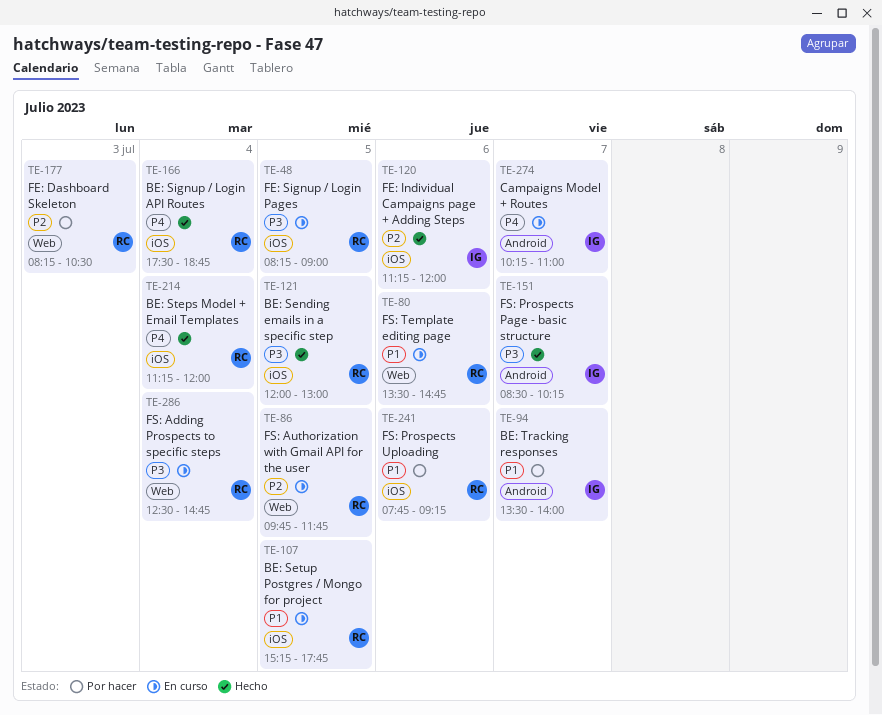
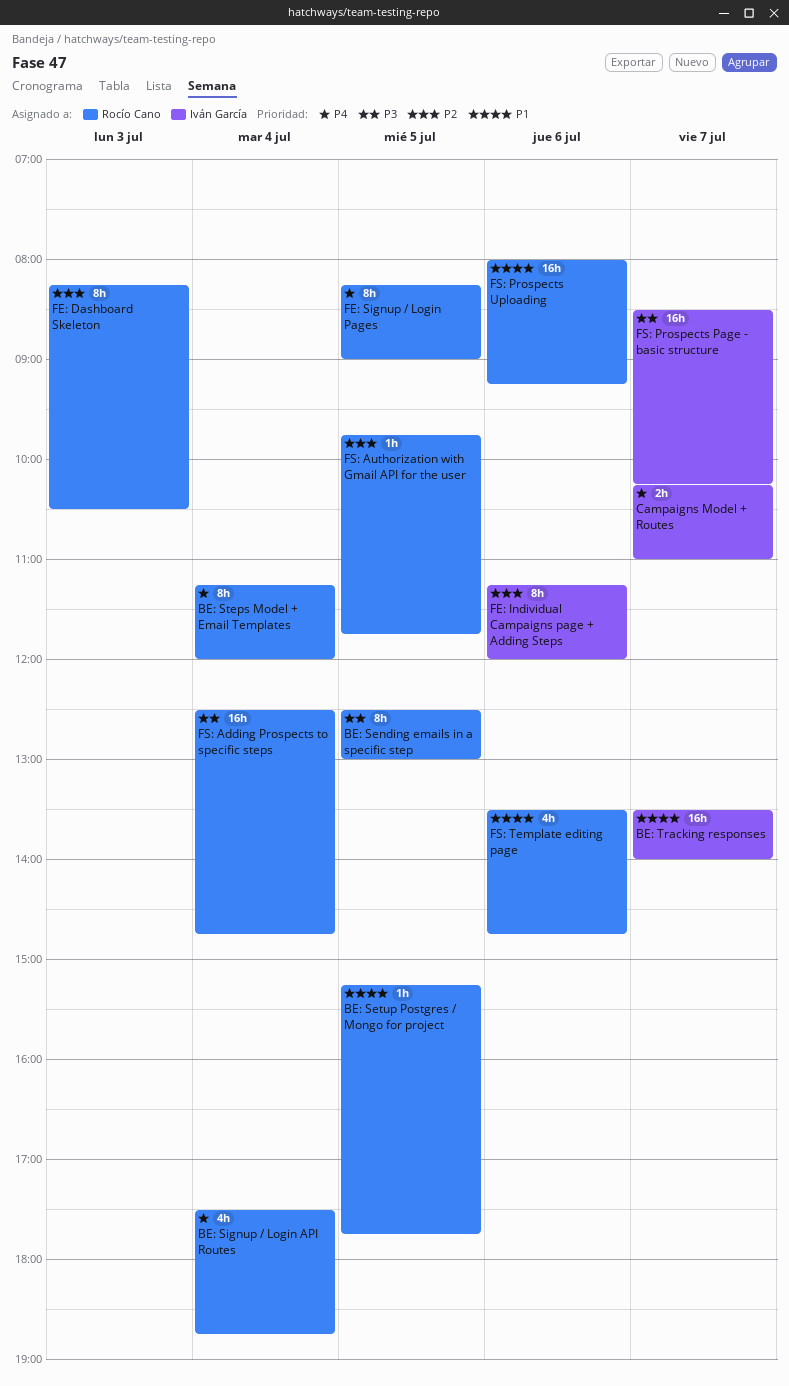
BE: Sending emails in a specific step, begins: 12:00 -> 12:30
FE: Signup / Login Pages, priority: P3 -> P4
FS: Prospects Uploading, begins: 07:45 -> 08:00

